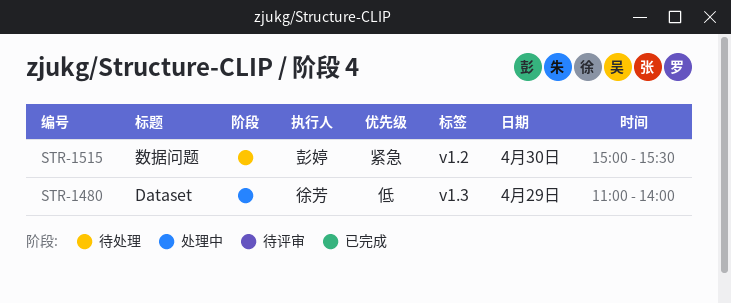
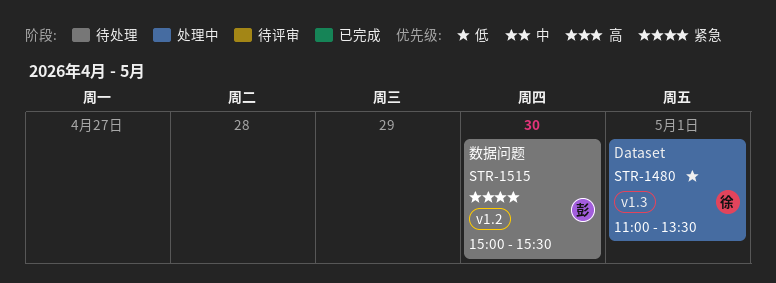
STR-1480, day: Apr 29 -> May 1
STR-1480, ends: 14:00 -> 13:30

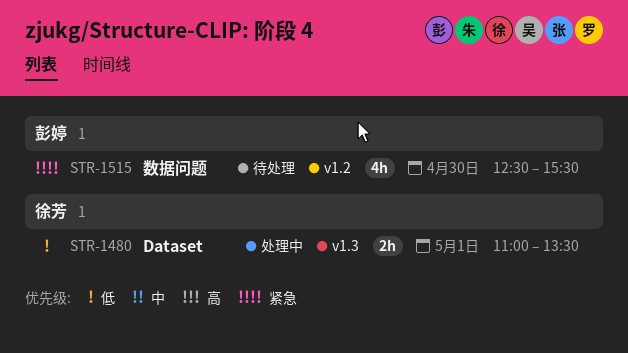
STR-1515, begins: 15:00 -> 12:30

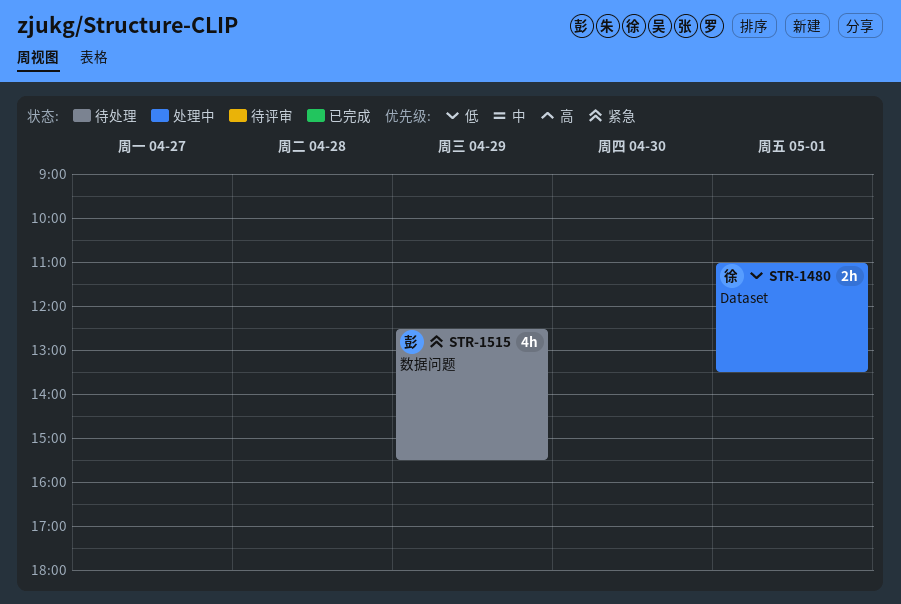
STR-1515, day: Apr 30 -> Apr 29

